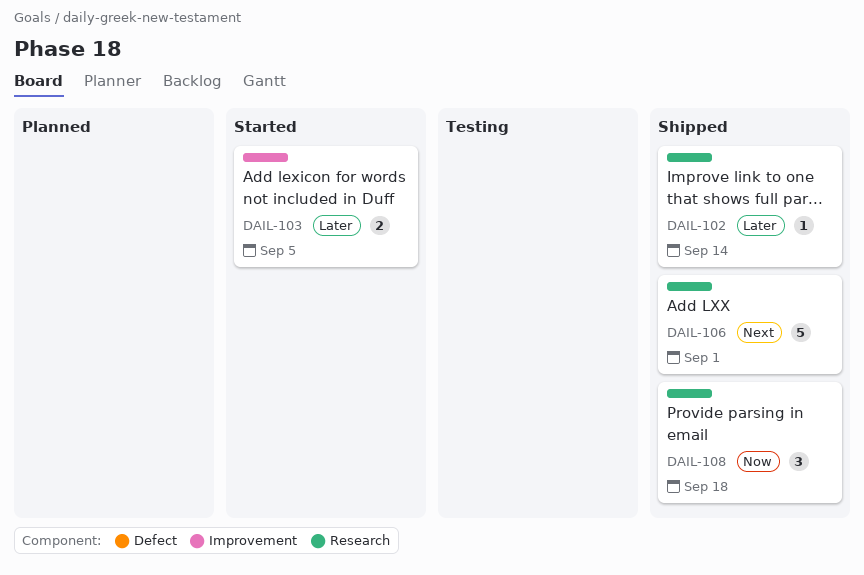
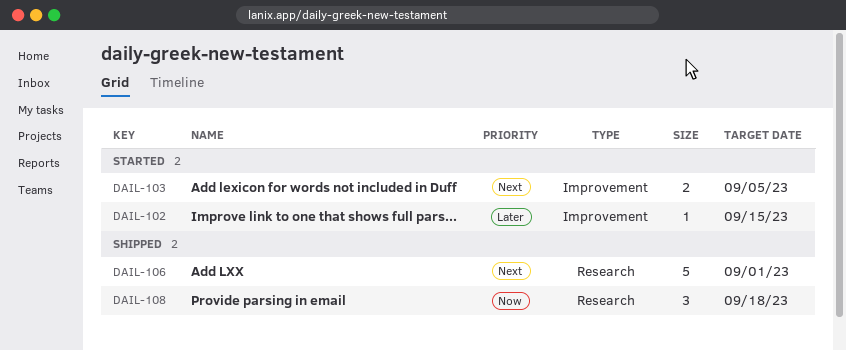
DAIL-102, status: Shipped -> Started
DAIL-102, label: Research -> Improvement
DAIL-102, due: Sep 14 -> Sep 15
DAIL-103, priority: Later -> Next

